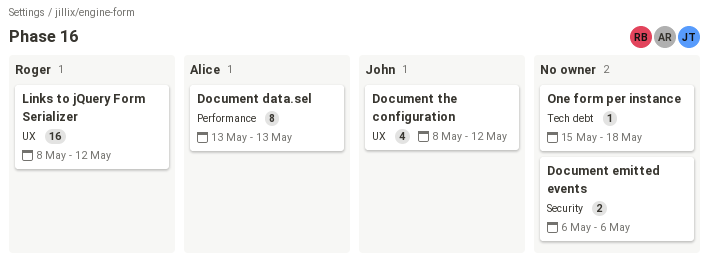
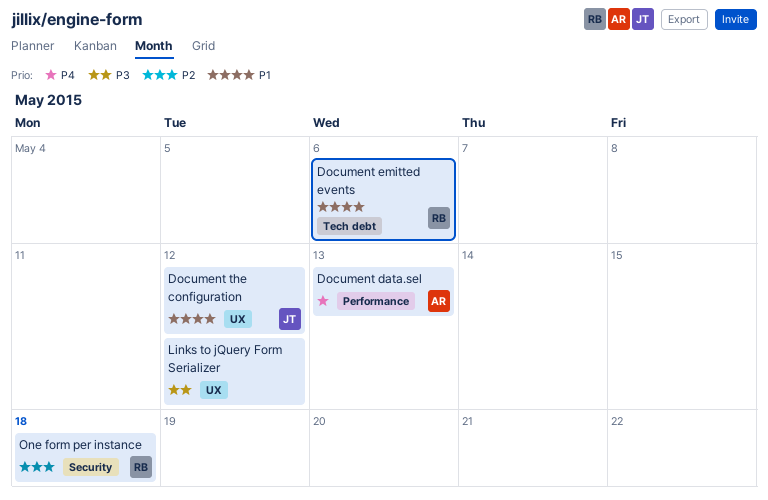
Document emitted events, owner: none -> Roger
Document emitted events, label: Security -> Tech debt
Links to jQuery Form Serializer, owner: Roger -> none
One form per instance, owner: none -> Roger
One form per instance, label: Tech debt -> Security

